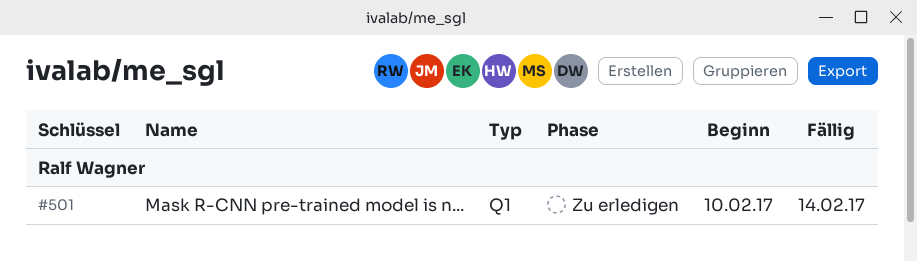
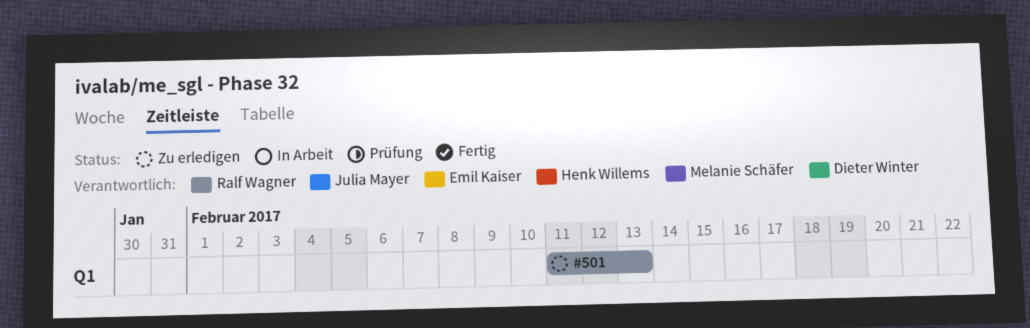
#501, start: Feb 10 -> Feb 11
#501, due: Feb 14 -> Feb 13

